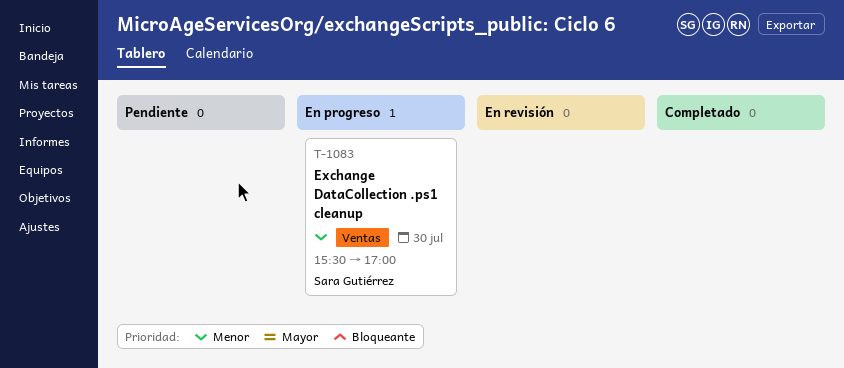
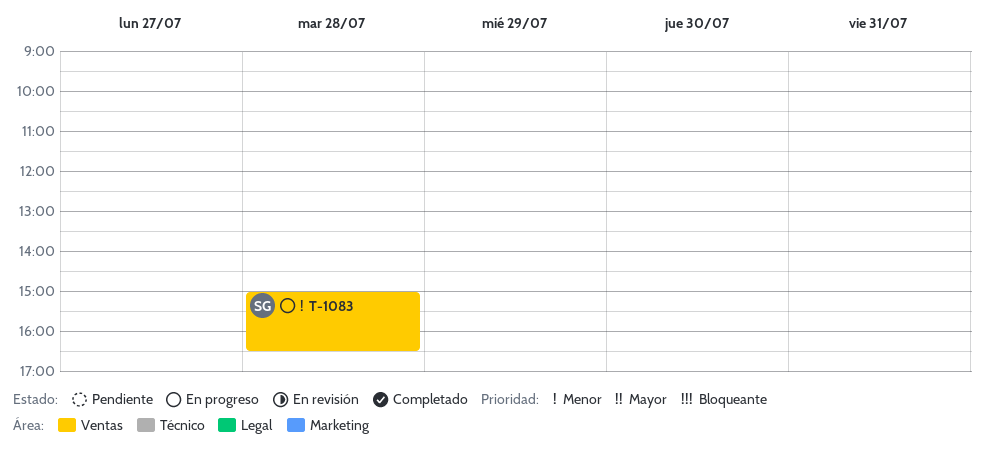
T-1083, day: Jul 30 -> Jul 28
T-1083, begins: 15:30 -> 15:00
T-1083, ends: 17:00 -> 16:30

